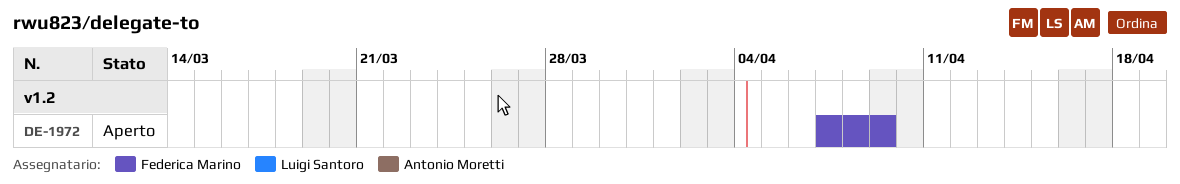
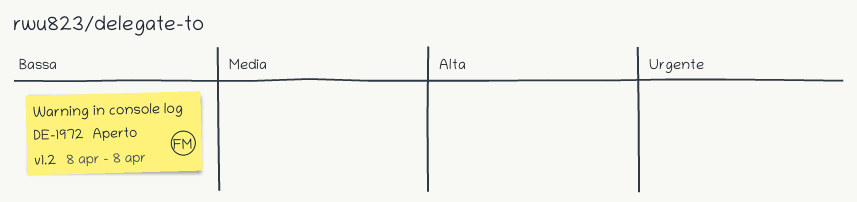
DE-1972, start: Apr 7 -> Apr 8
DE-1972, due: Apr 9 -> Apr 8

